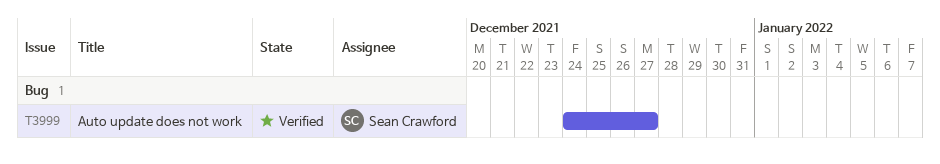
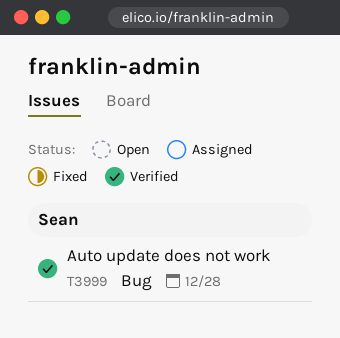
T3999, due: Dec 27 -> Dec 28

